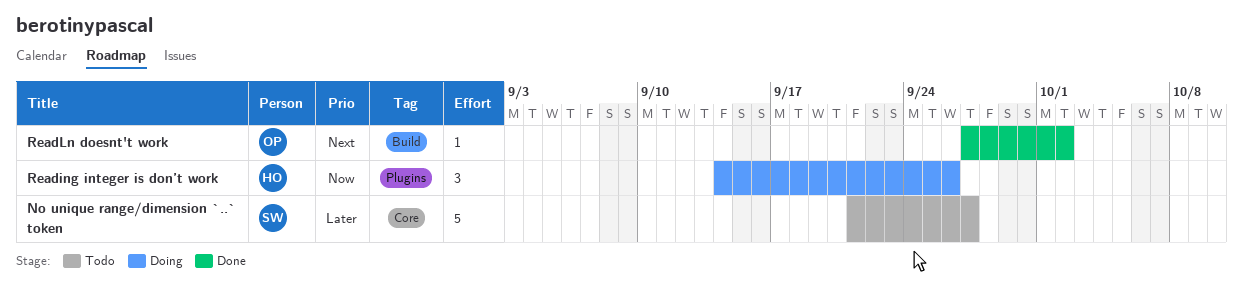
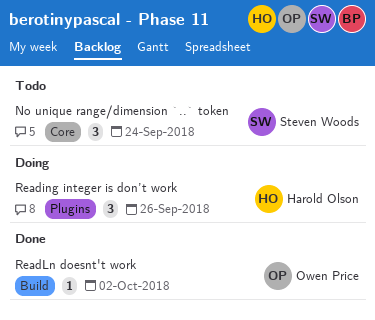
No unique range/dimension `..` token, estimate: 5 -> 3
No unique range/dimension `..` token, due: Sep 27 -> Sep 24

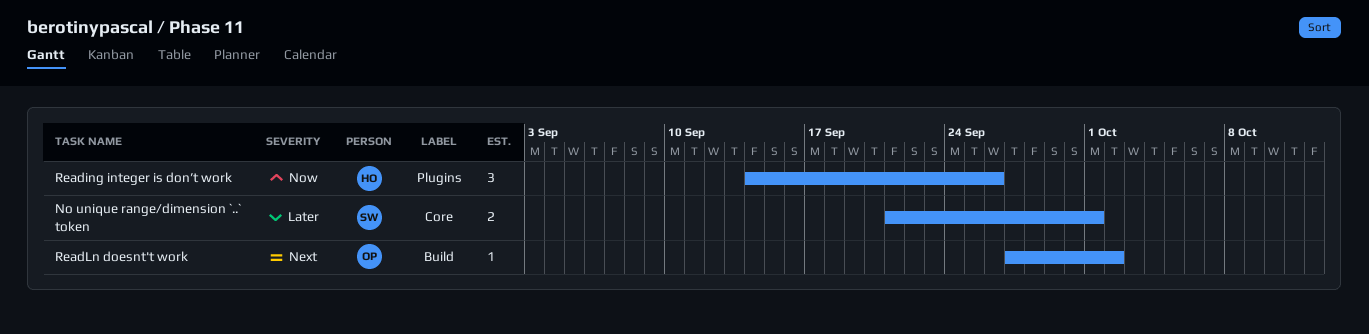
No unique range/dimension `..` token, estimate: 3 -> 2
No unique range/dimension `..` token, due: Sep 24 -> Oct 1

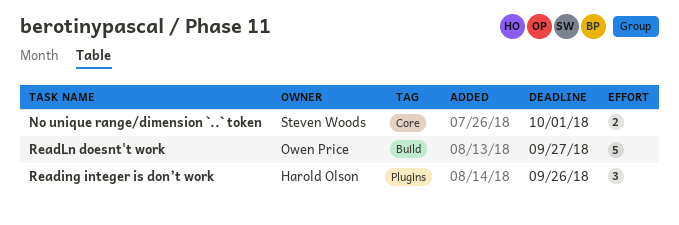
ReadLn doesnt't work, estimate: 1 -> 5
ReadLn doesnt't work, due: Oct 2 -> Sep 27

